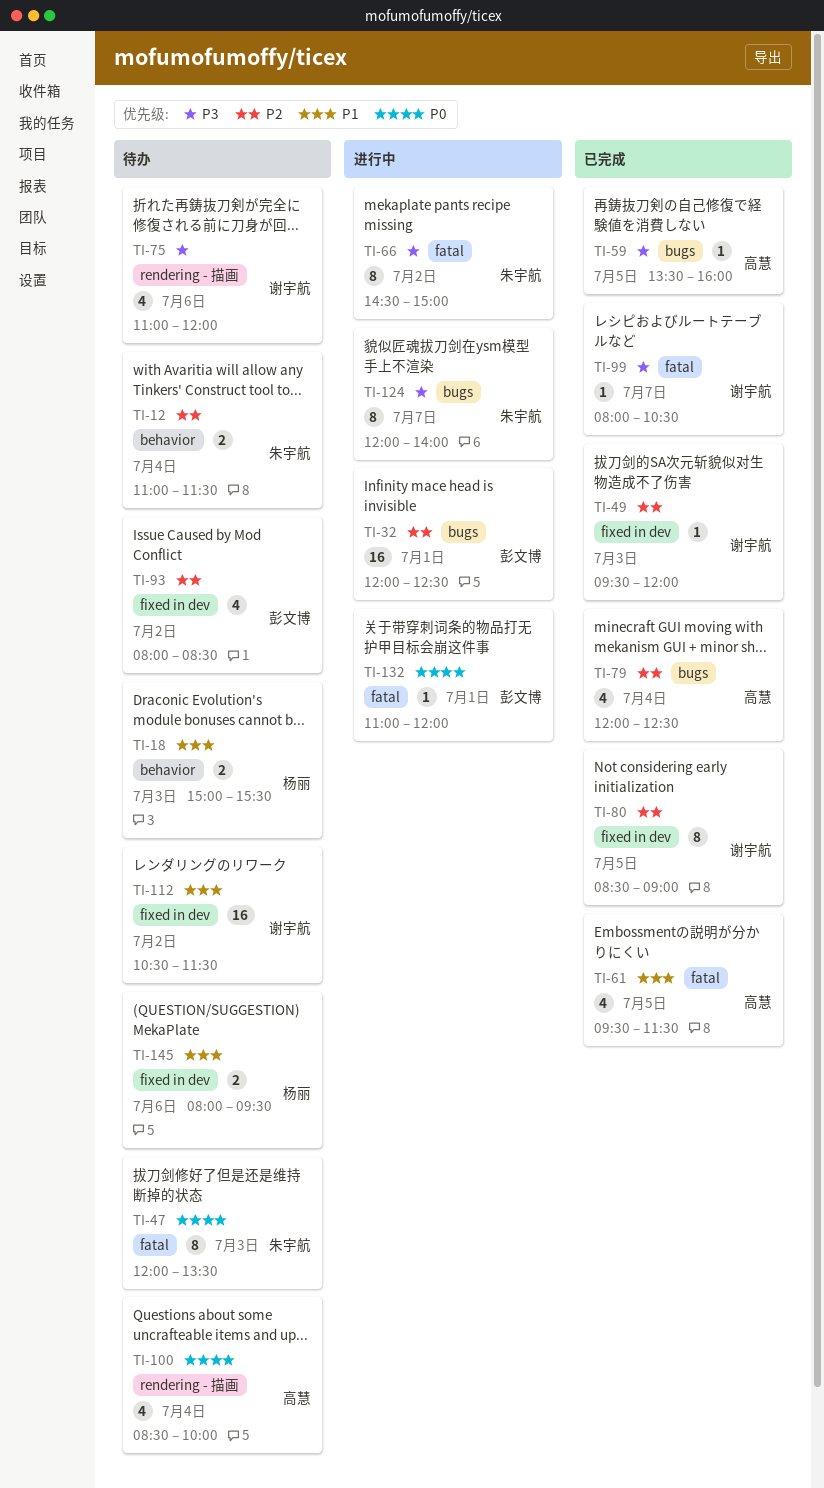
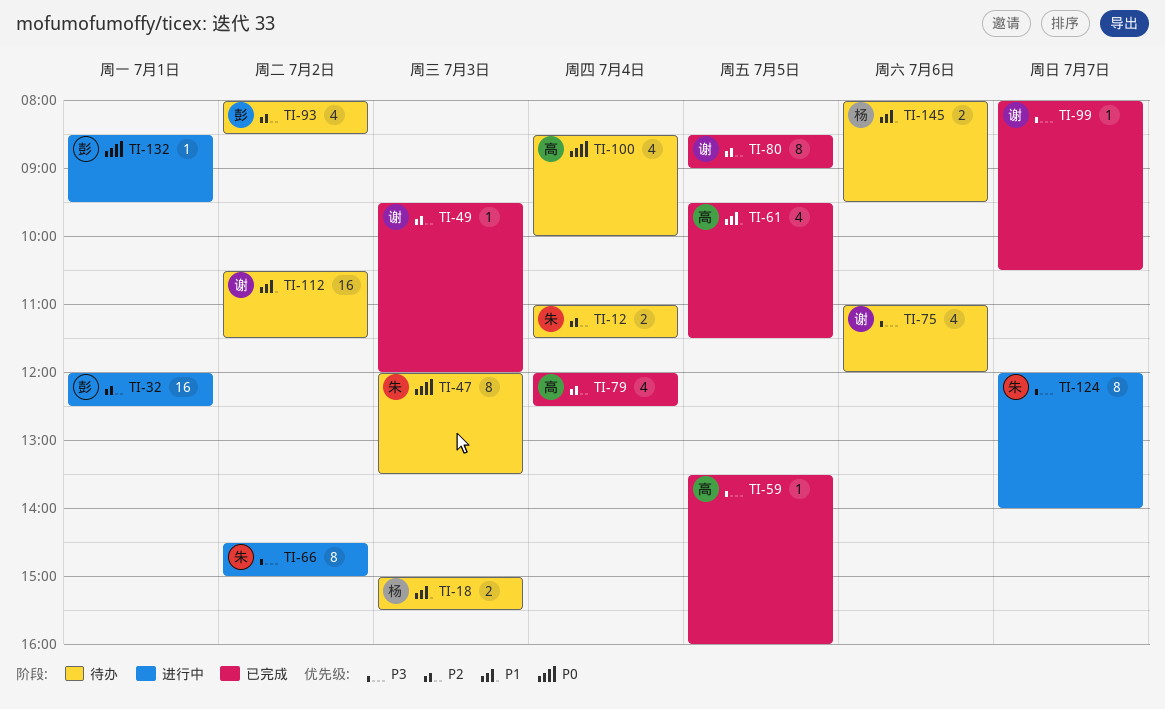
TI-132, begins: 11:00 -> 08:30
TI-132, ends: 12:00 -> 09:30

